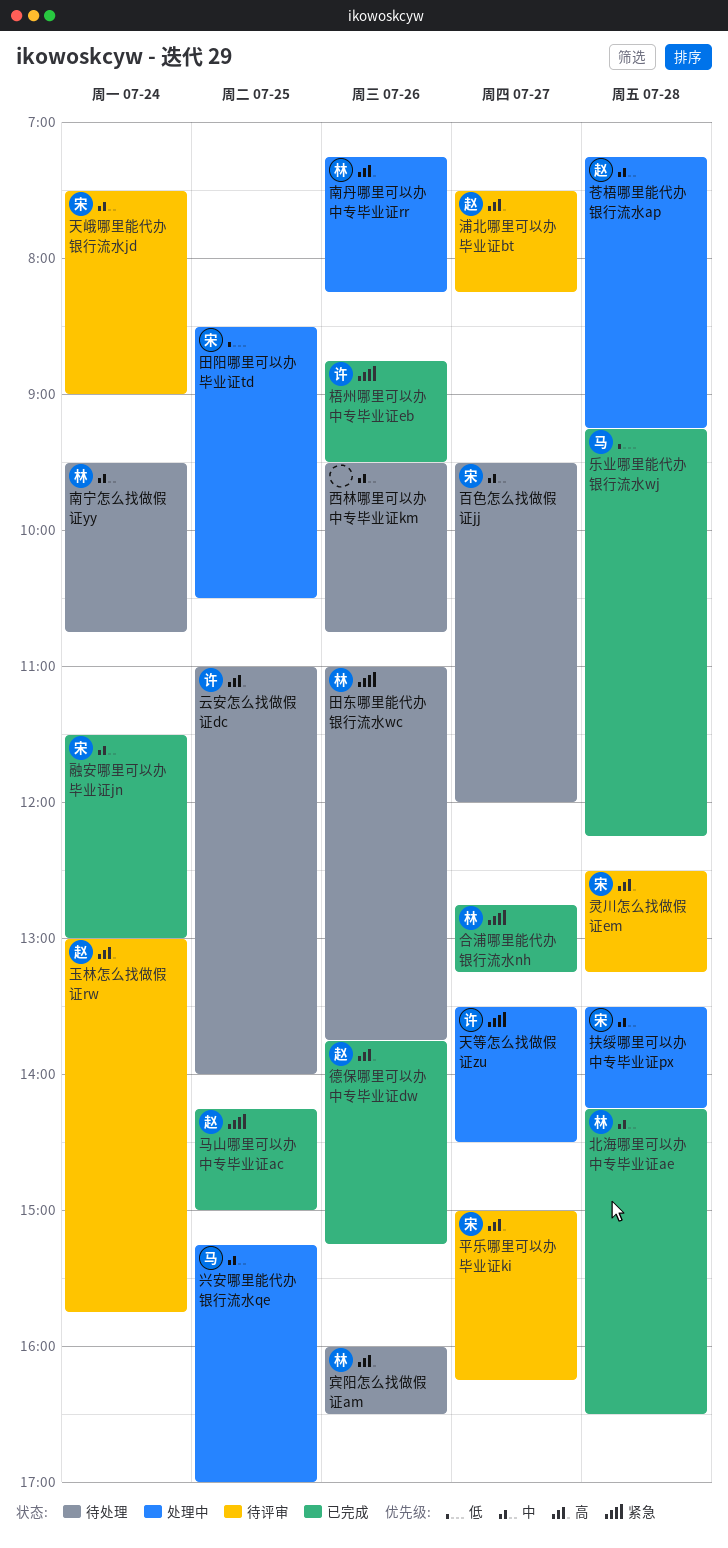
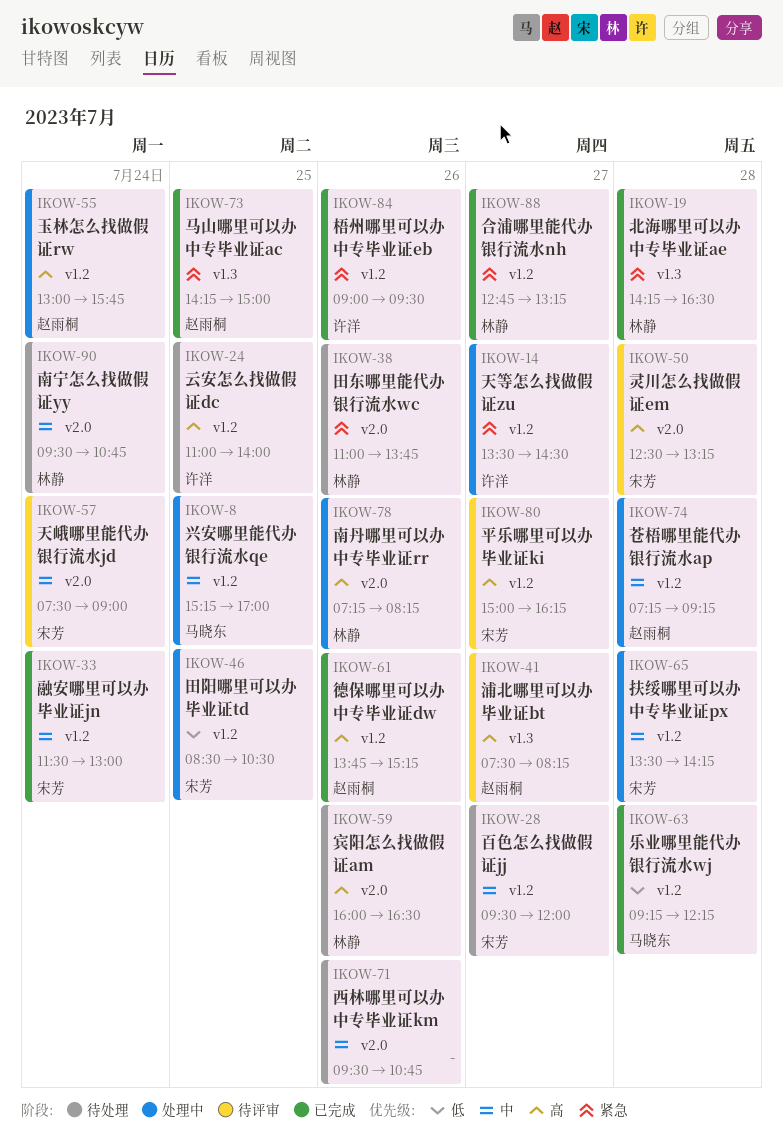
北海哪里可以办中专毕业证ae, priority: 中 -> 紧急
梧州哪里可以办中专毕业证eb, begins: 08:45 -> 09:00
玉林怎么找做假证rw, status: 待评审 -> 处理中

